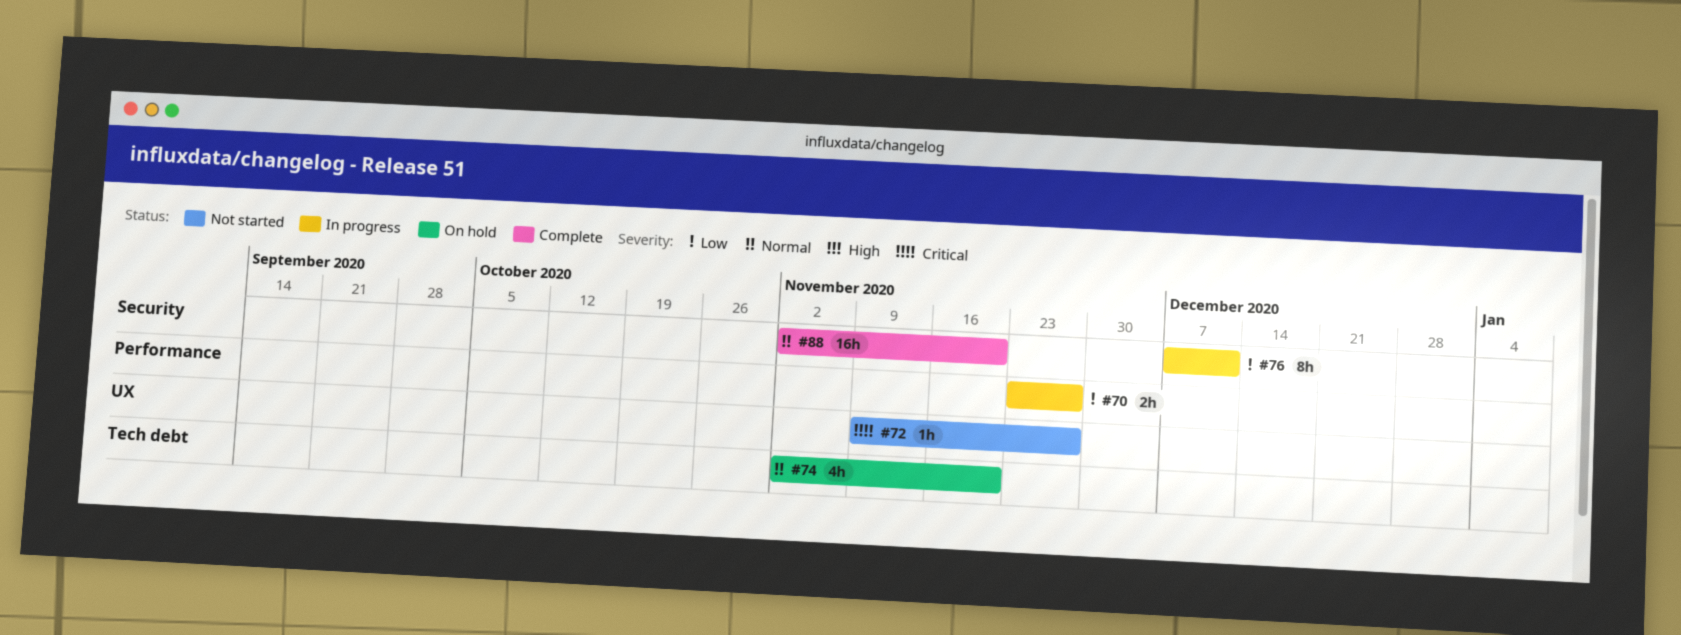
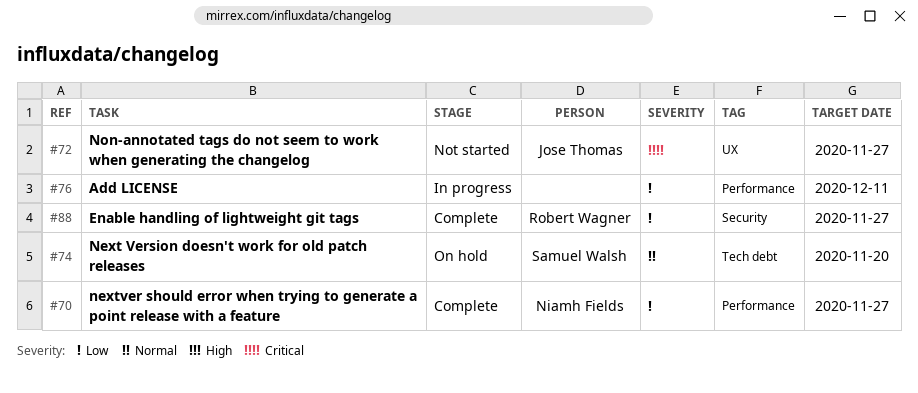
#70, status: In progress -> Complete
#76, label: Security -> Performance
#88, priority: Normal -> Low
#88, due: Nov 20 -> Nov 27

